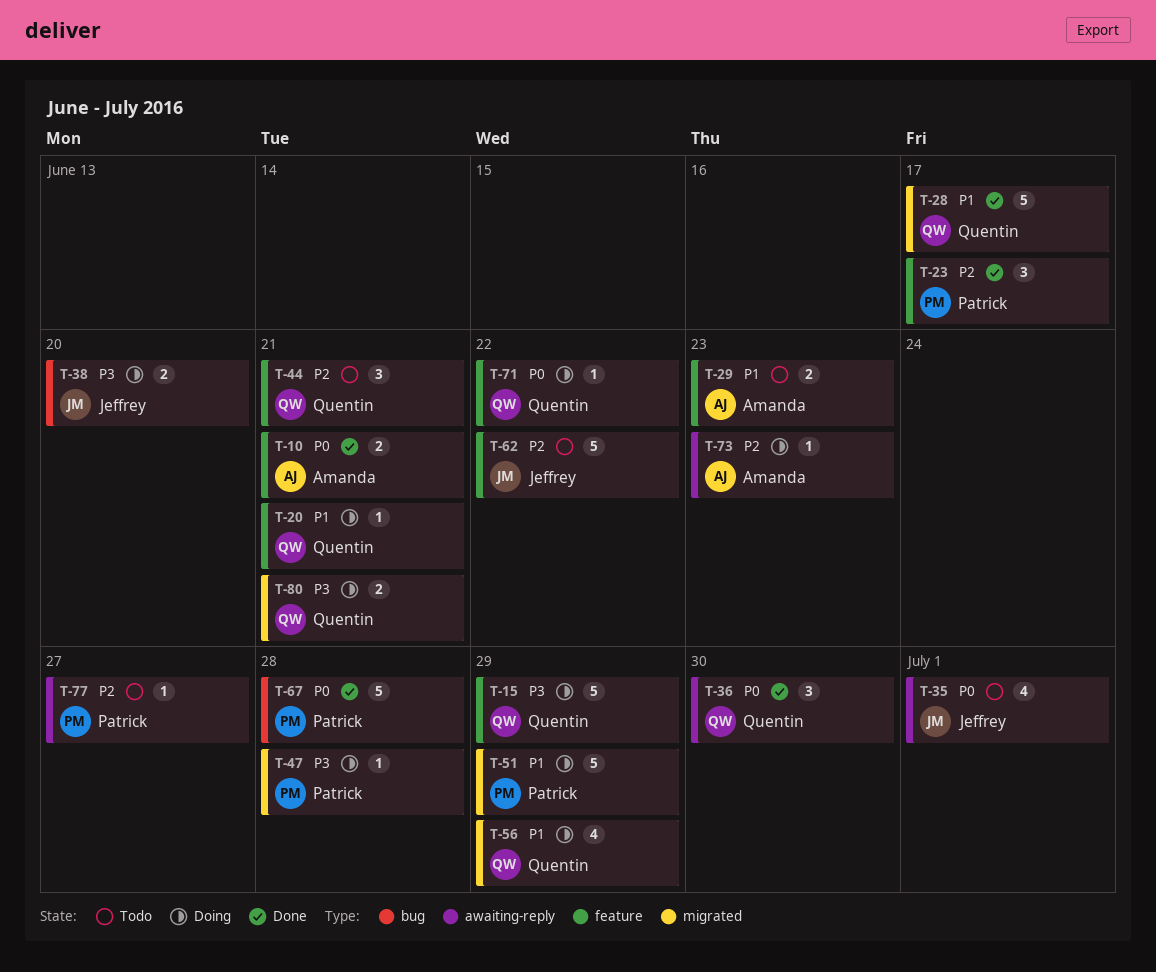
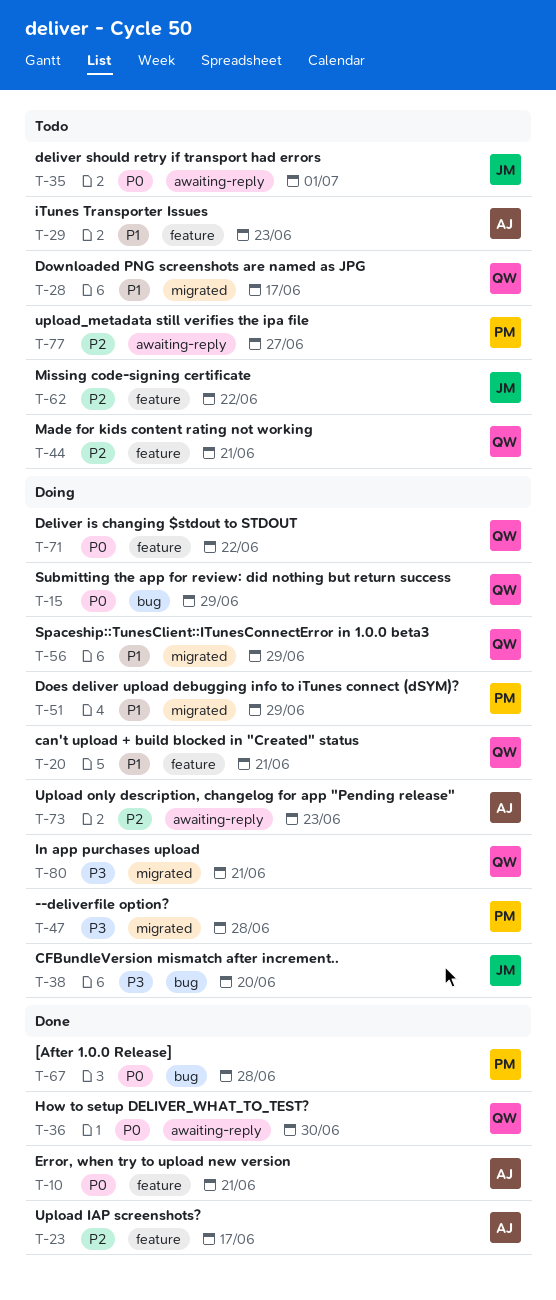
T-15, priority: P3 -> P0
T-15, label: feature -> bug
T-23, owner: Patrick -> Amanda
T-28, status: Done -> Todo

